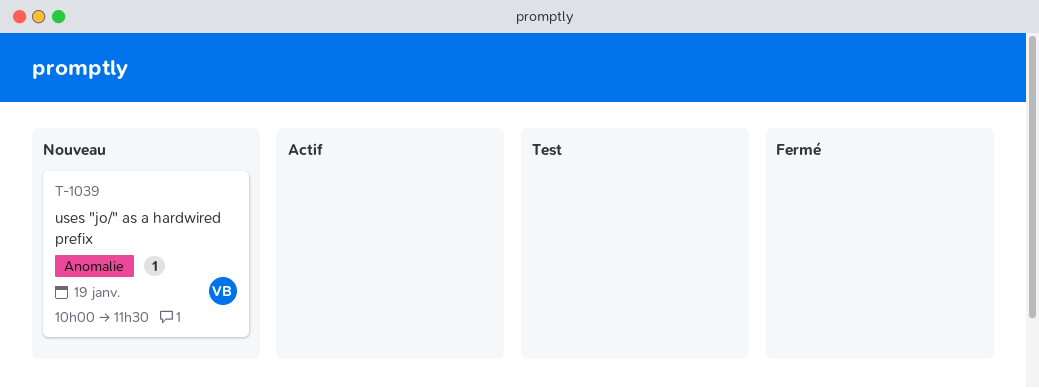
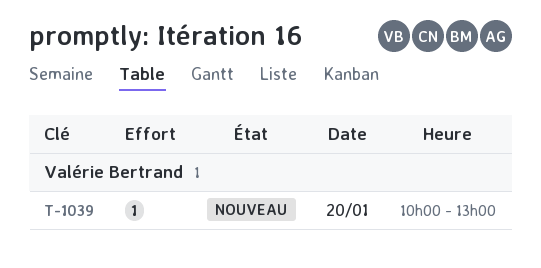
T-1039, day: Jan 19 -> Jan 20
T-1039, ends: 11:30 -> 13:00

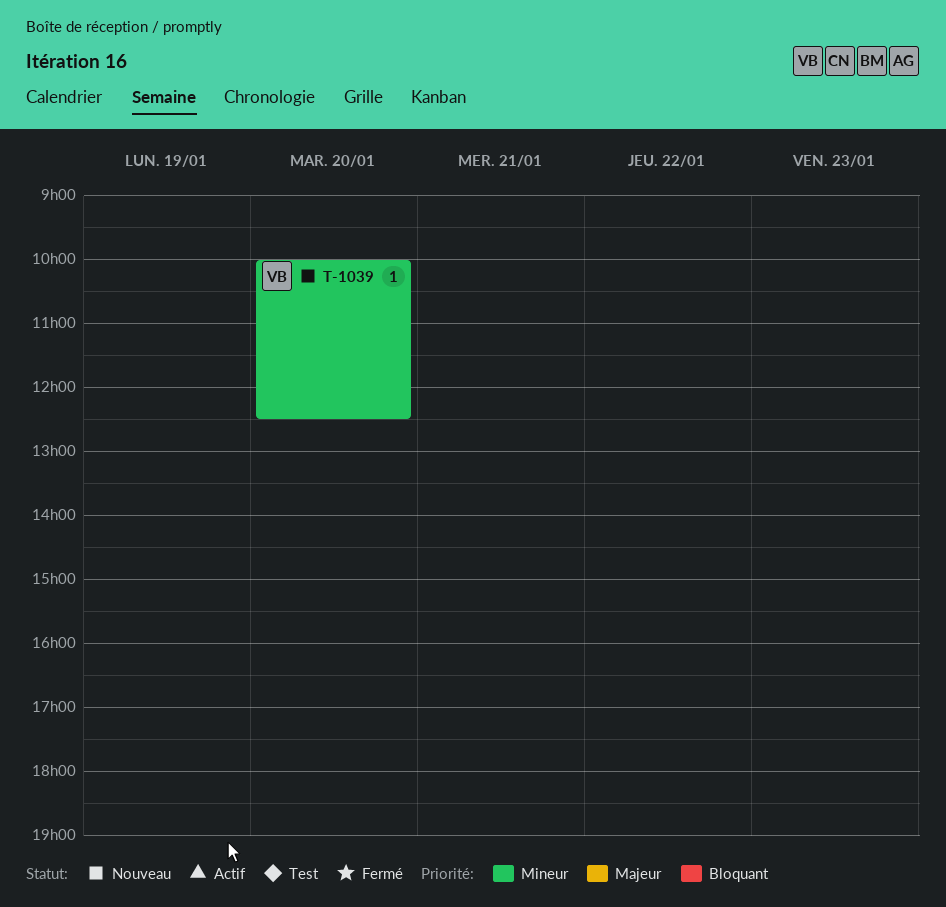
T-1039, ends: 13:00 -> 12:30

